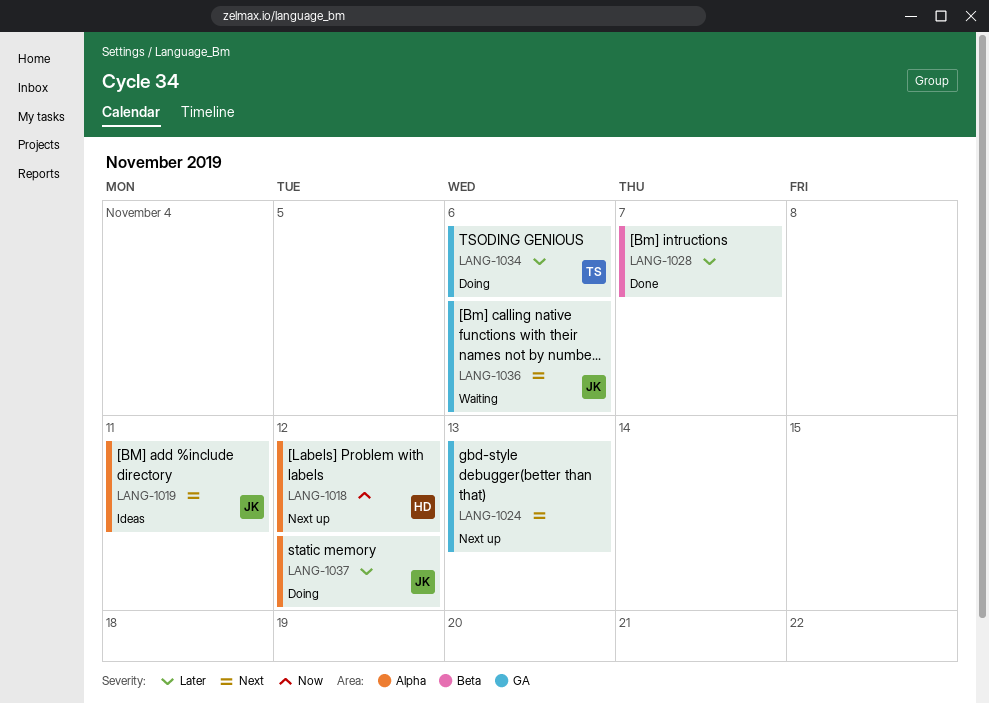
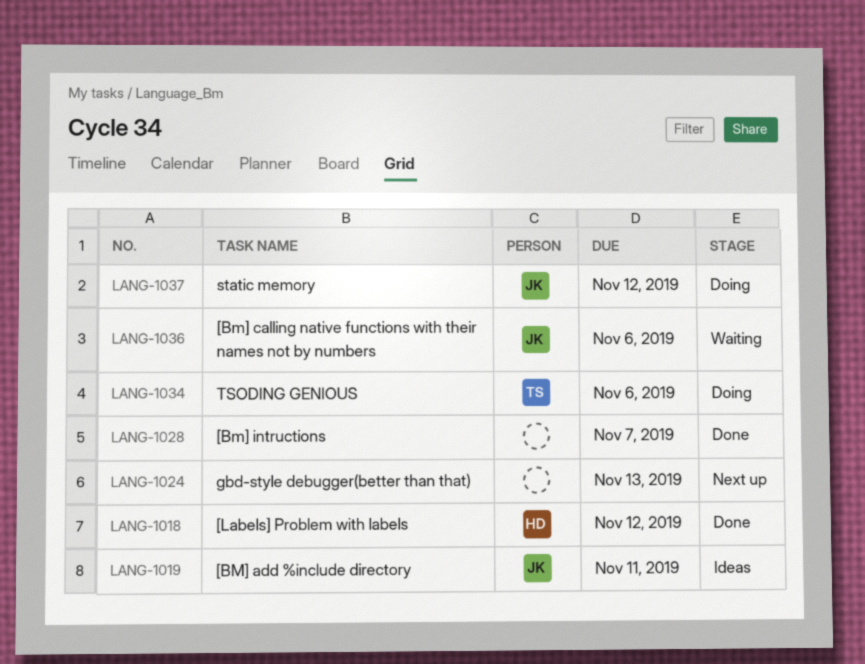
LANG-1018, status: Next up -> Done

